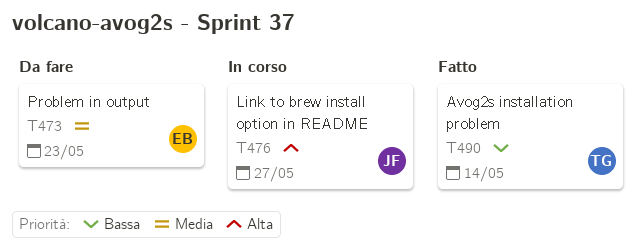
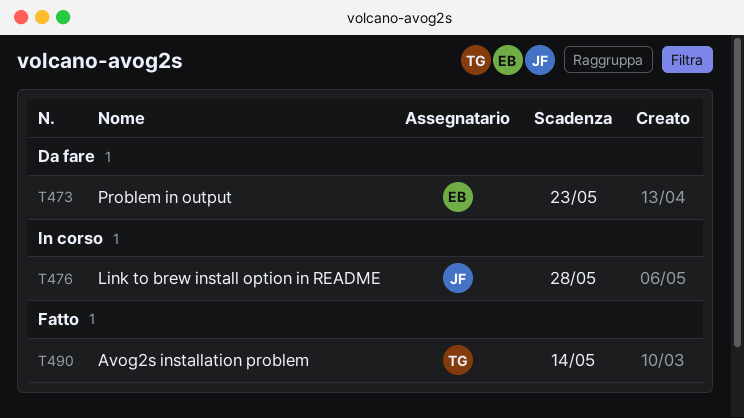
T476, due: May 27 -> May 28

